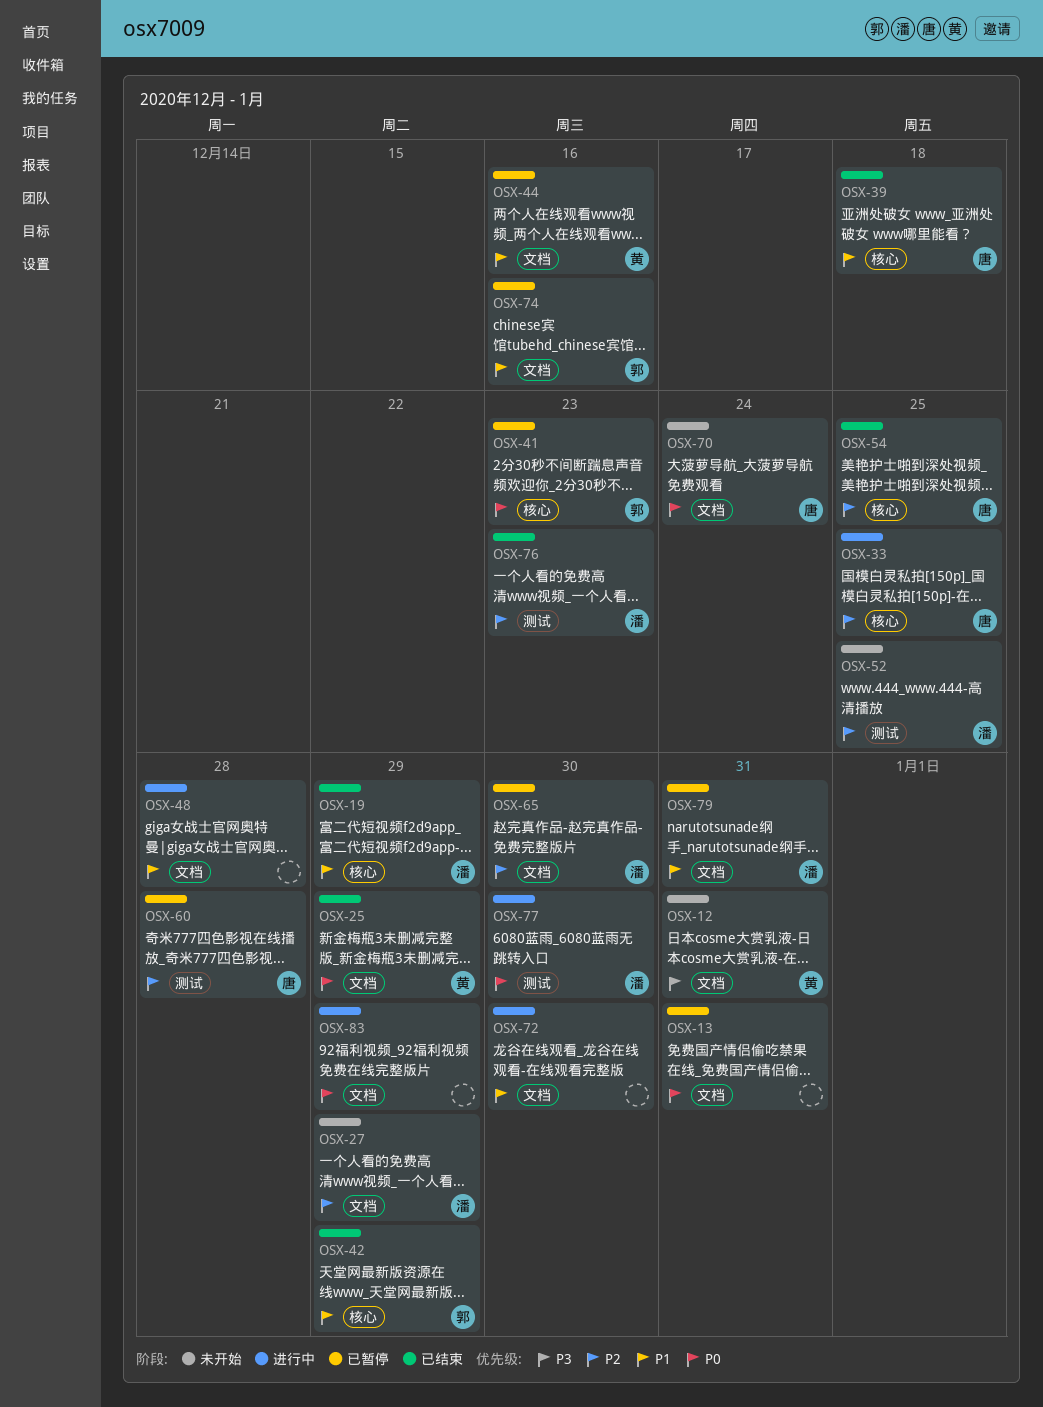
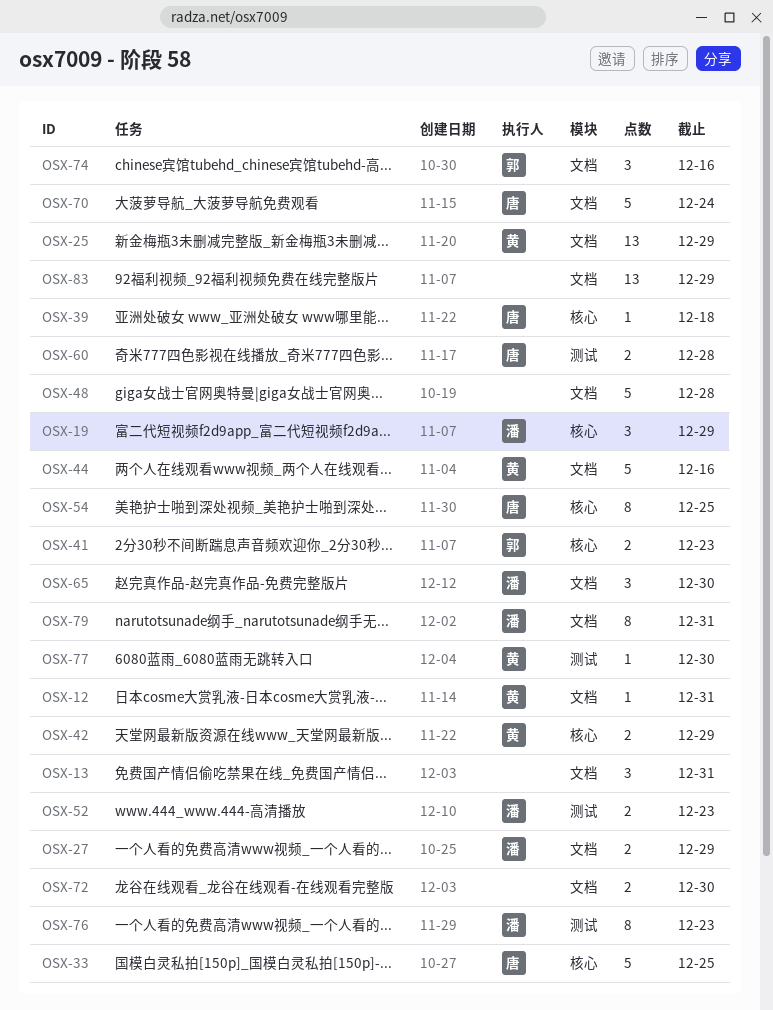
OSX-42, owner: 郭 -> 黄
OSX-52, due: Dec 25 -> Dec 23
OSX-77, owner: 潘 -> 黄

